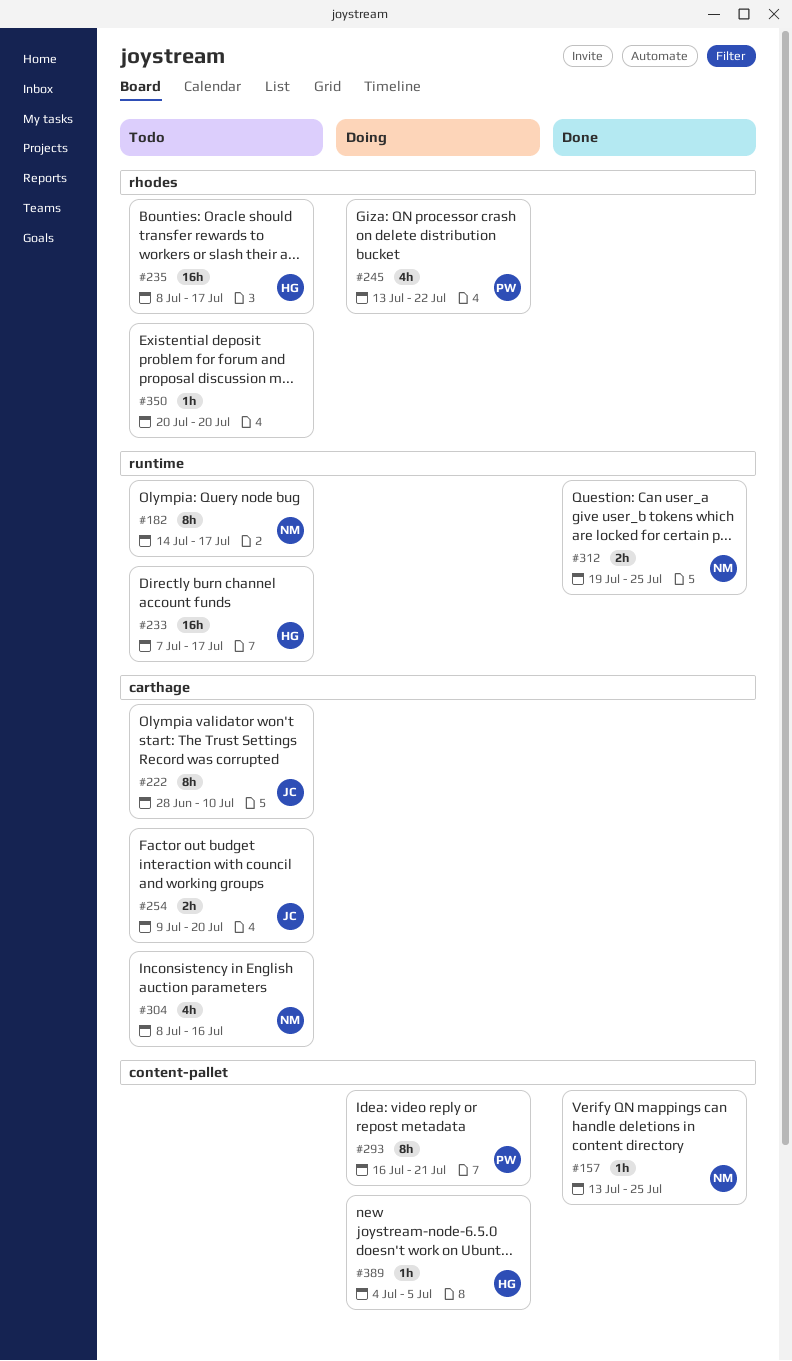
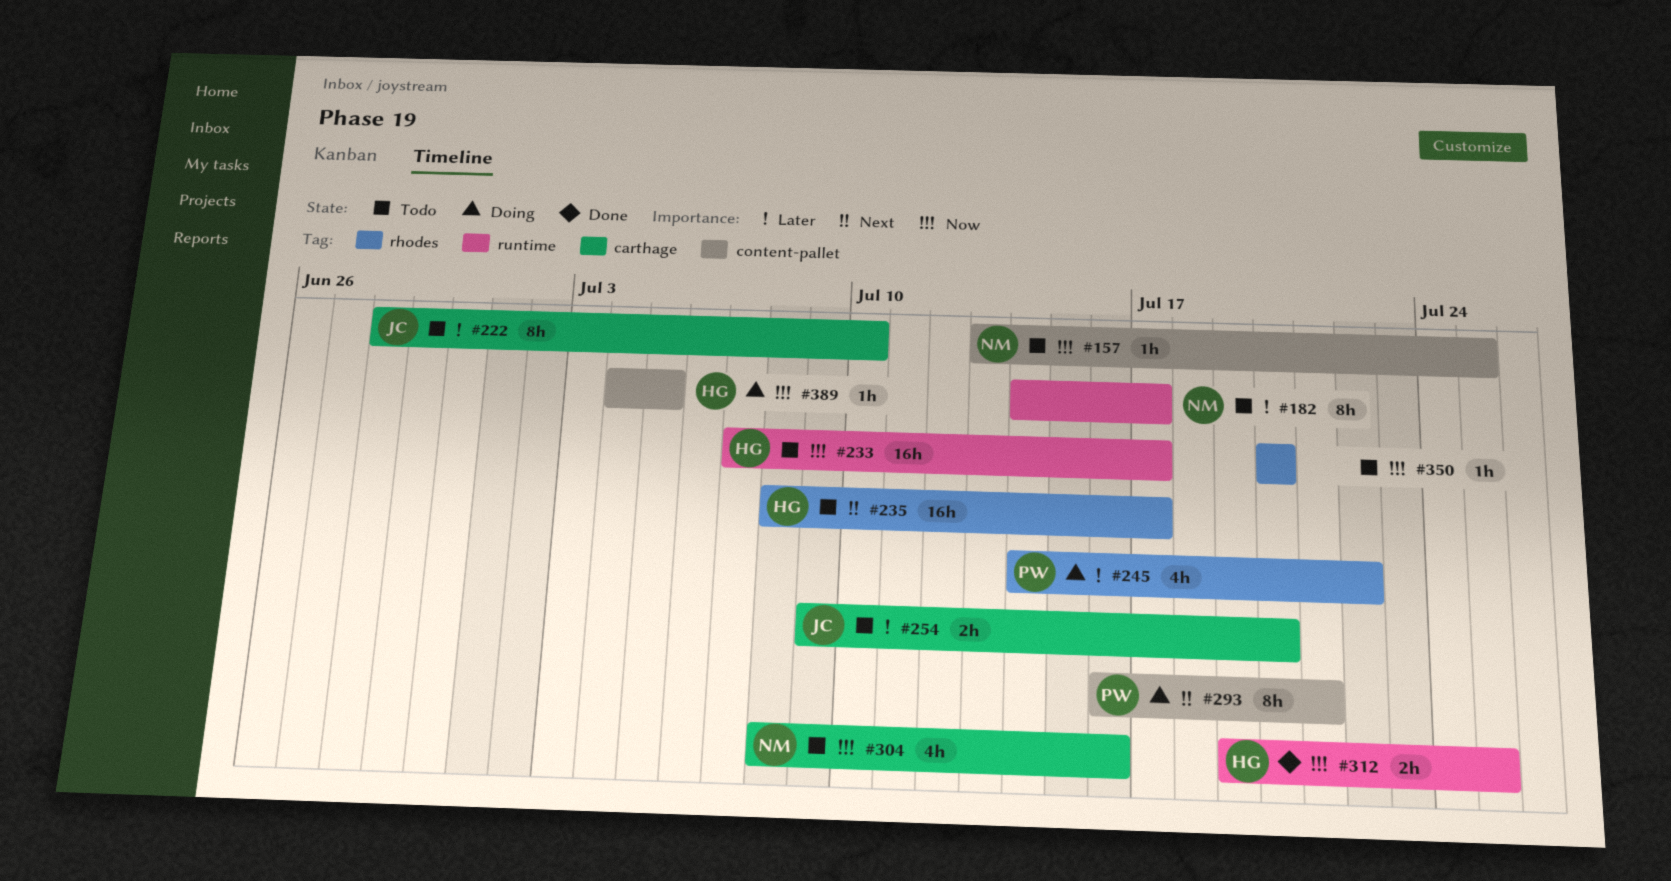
#157, status: Done -> Todo
#245, start: Jul 13 -> Jul 14
#312, owner: NM -> HG

